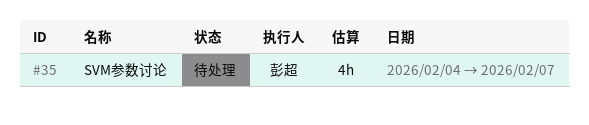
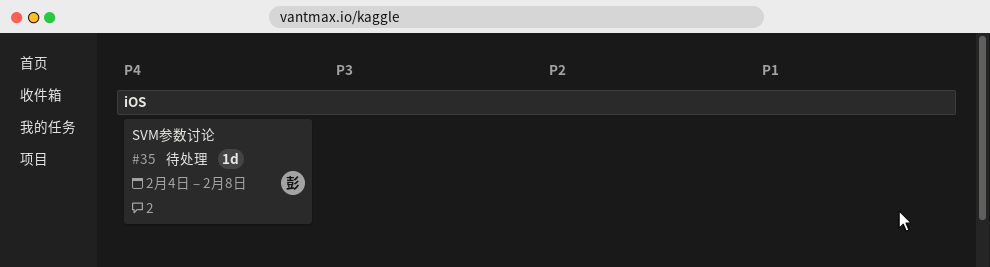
#35, estimate: 4h -> 1d
#35, due: Feb 7 -> Feb 8

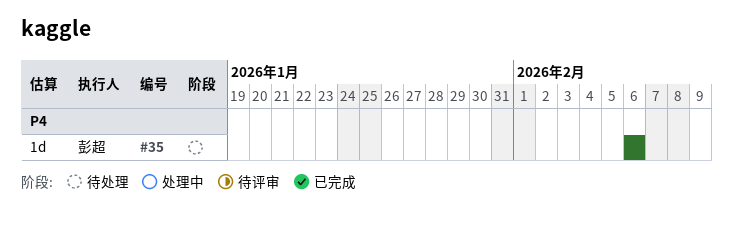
#35, start: Feb 4 -> Feb 6
#35, due: Feb 8 -> Feb 6

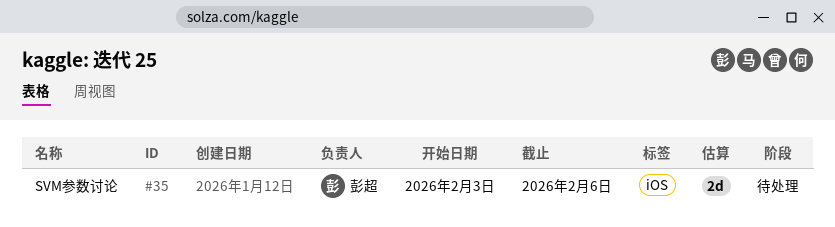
#35, estimate: 1d -> 2d
#35, start: Feb 6 -> Feb 3

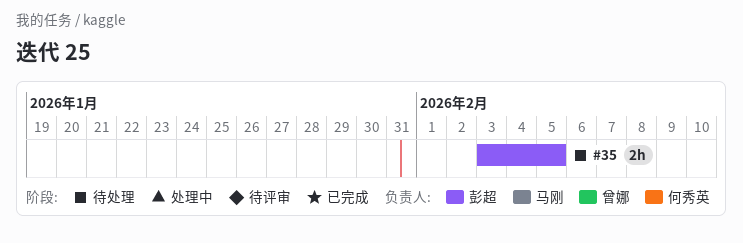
#35, estimate: 2d -> 2h
#35, due: Feb 6 -> Feb 5

